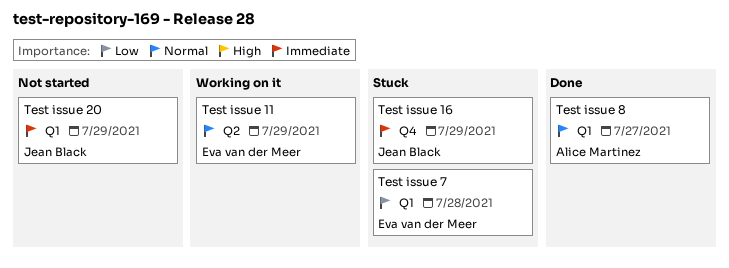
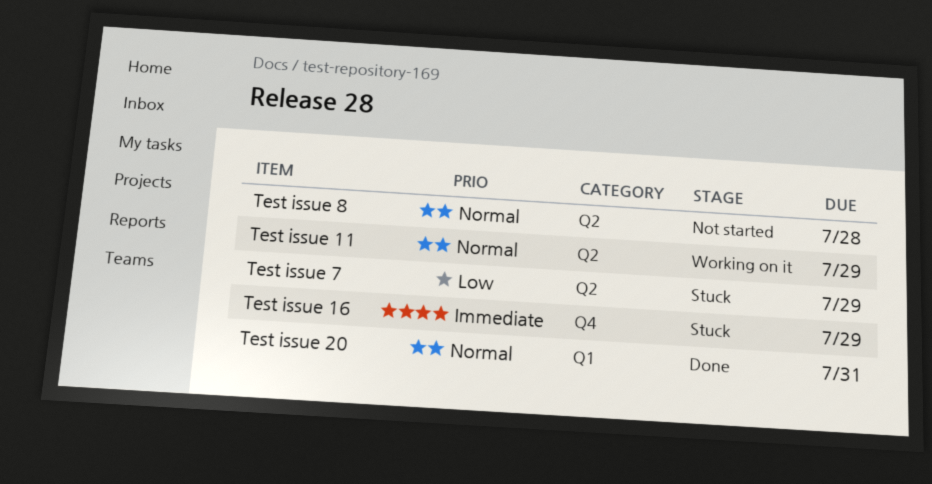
Test issue 20, status: Not started -> Done
Test issue 20, priority: Immediate -> Normal
Test issue 20, due: Jul 29 -> Jul 31
Test issue 7, label: Q1 -> Q2
Test issue 7, due: Jul 28 -> Jul 29
Test issue 8, status: Done -> Not started
Test issue 8, label: Q1 -> Q2
Test issue 8, due: Jul 27 -> Jul 28

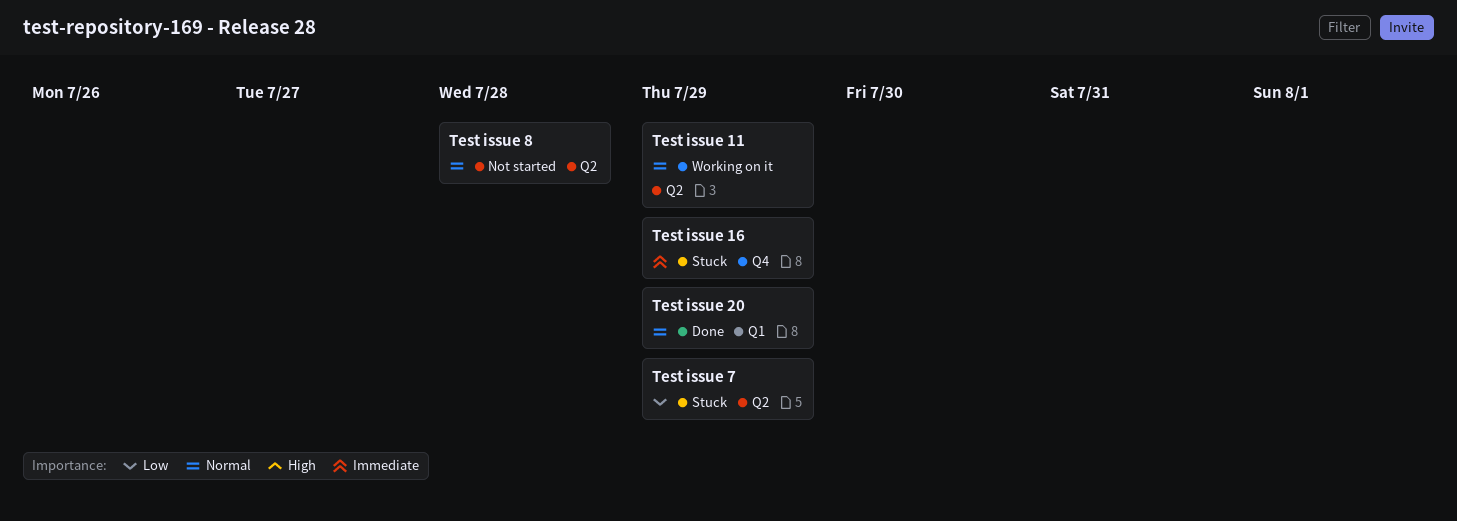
Test issue 20, due: Jul 31 -> Jul 29

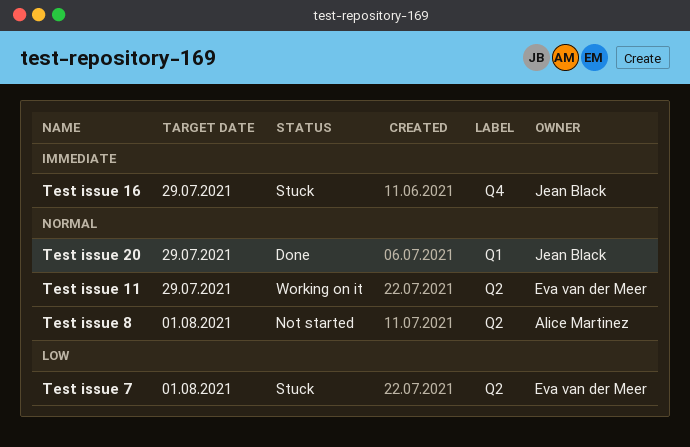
Test issue 7, due: Jul 29 -> Aug 1
Test issue 8, due: Jul 28 -> Aug 1

